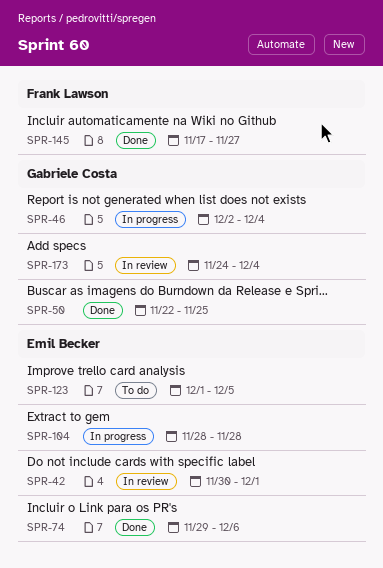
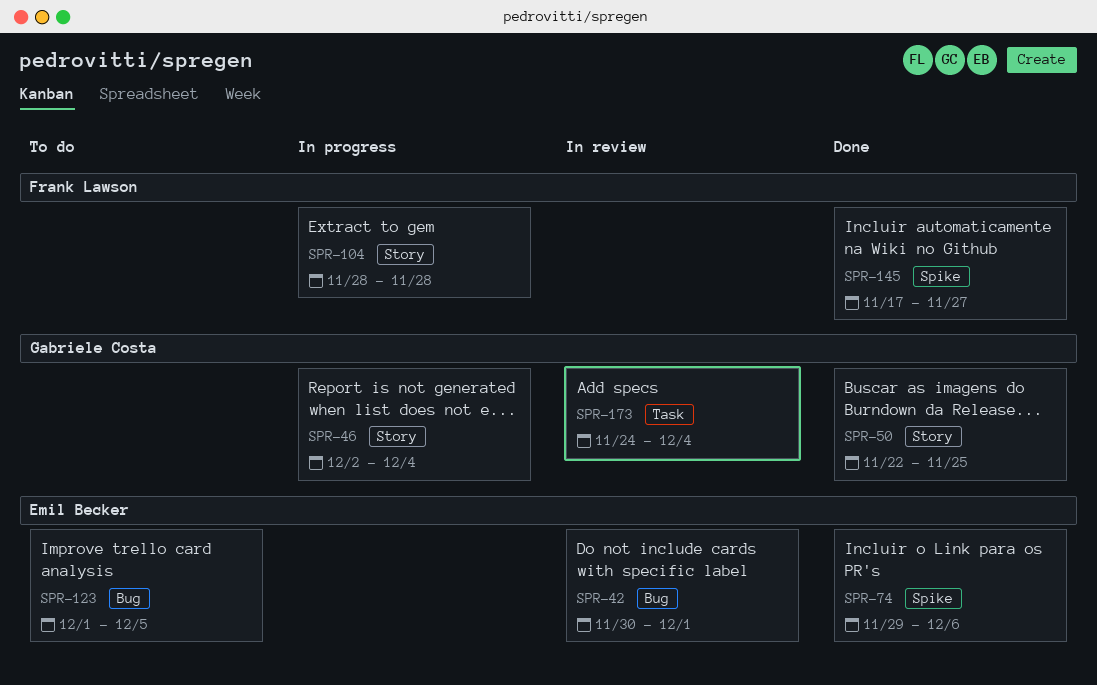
SPR-104, owner: Emil Becker -> Frank Lawson

